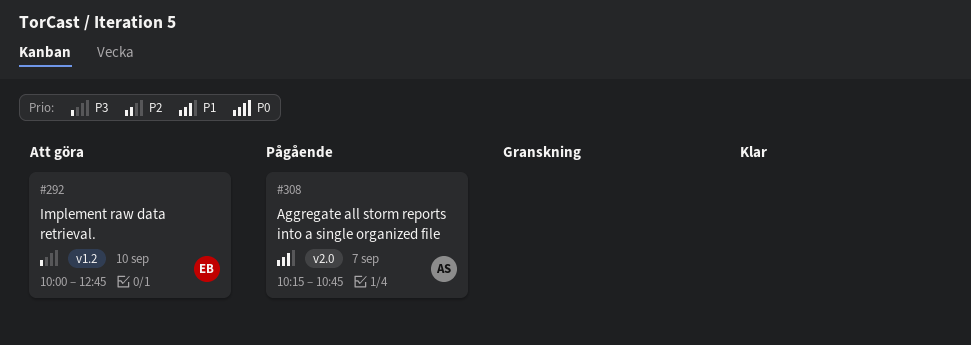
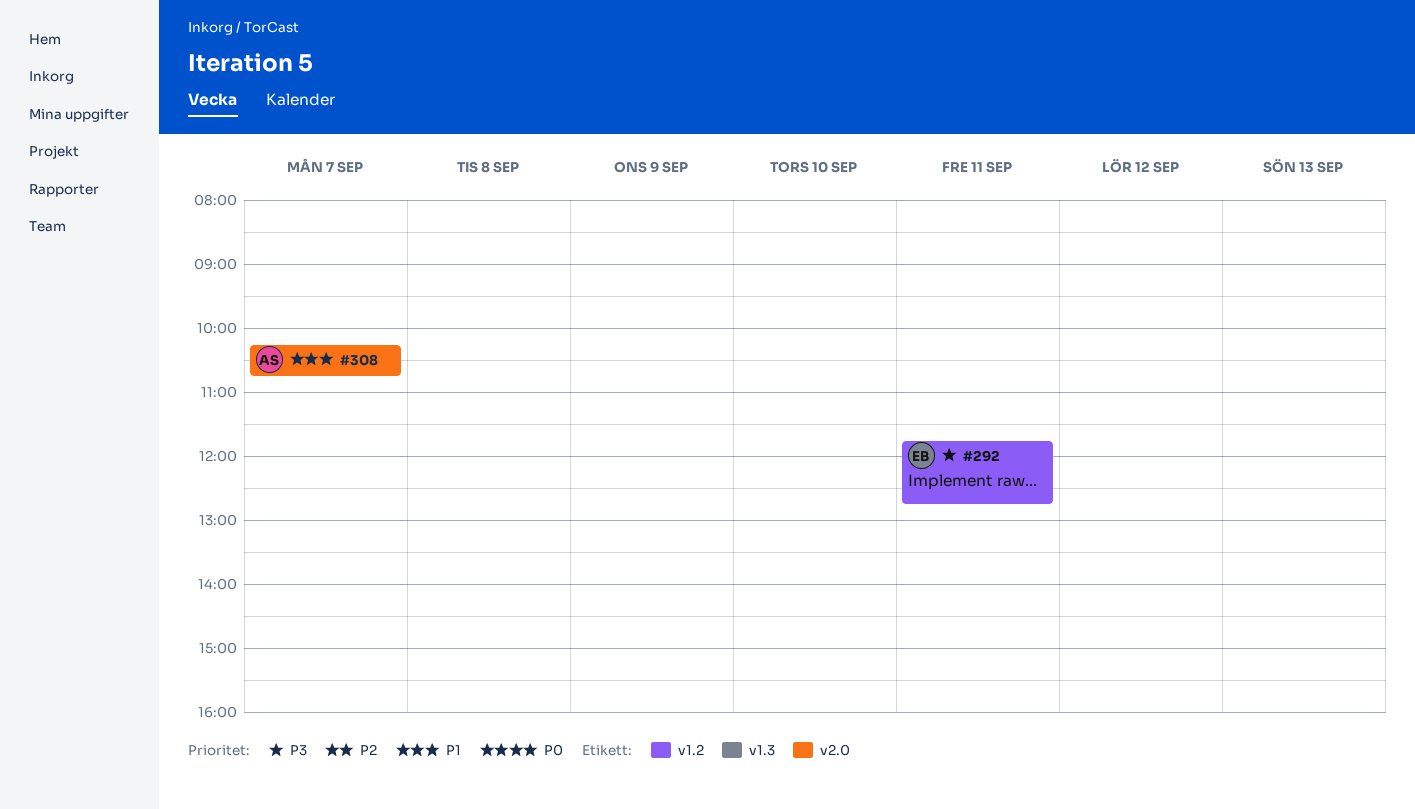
#292, day: Sep 10 -> Sep 11
#292, begins: 10:00 -> 11:45

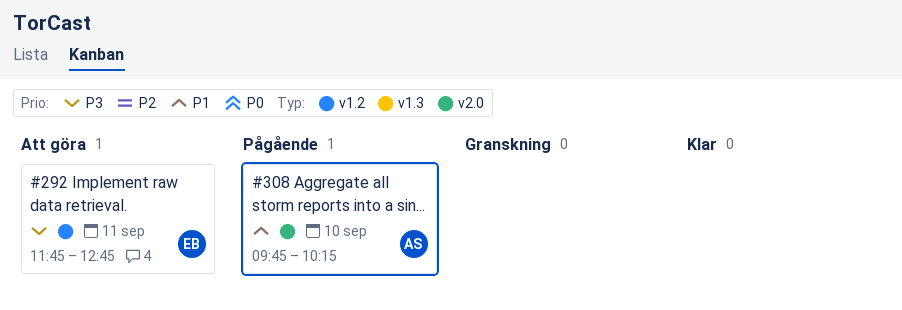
#308, day: Sep 7 -> Sep 10
#308, begins: 10:15 -> 09:45
#308, ends: 10:45 -> 10:15

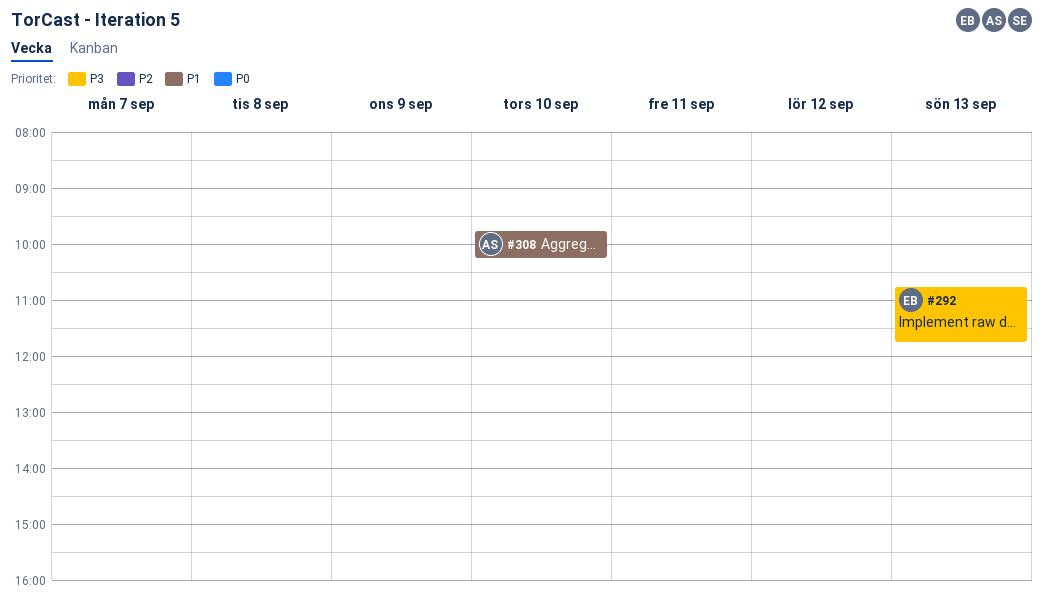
#292, day: Sep 11 -> Sep 13
#292, begins: 11:45 -> 10:45
#292, ends: 12:45 -> 11:45

